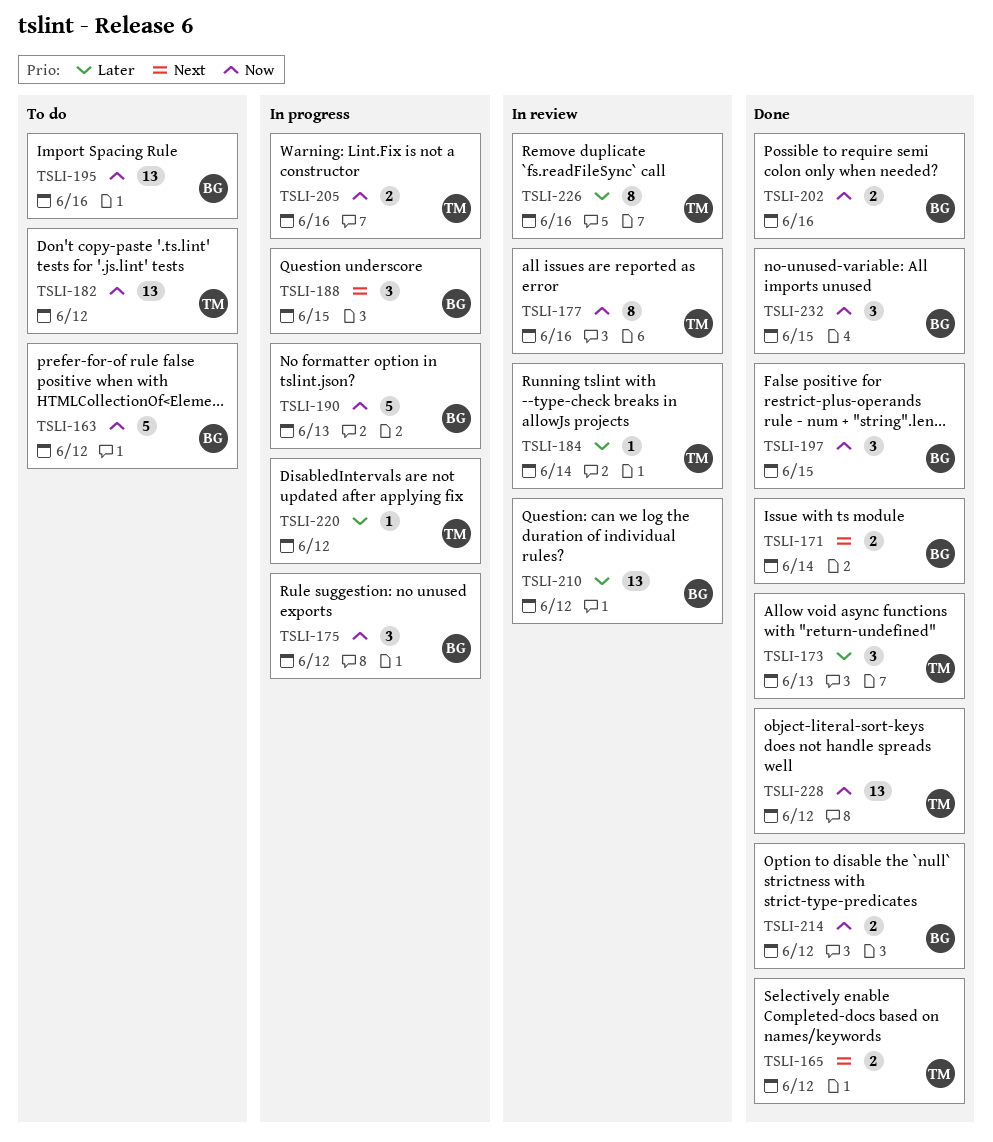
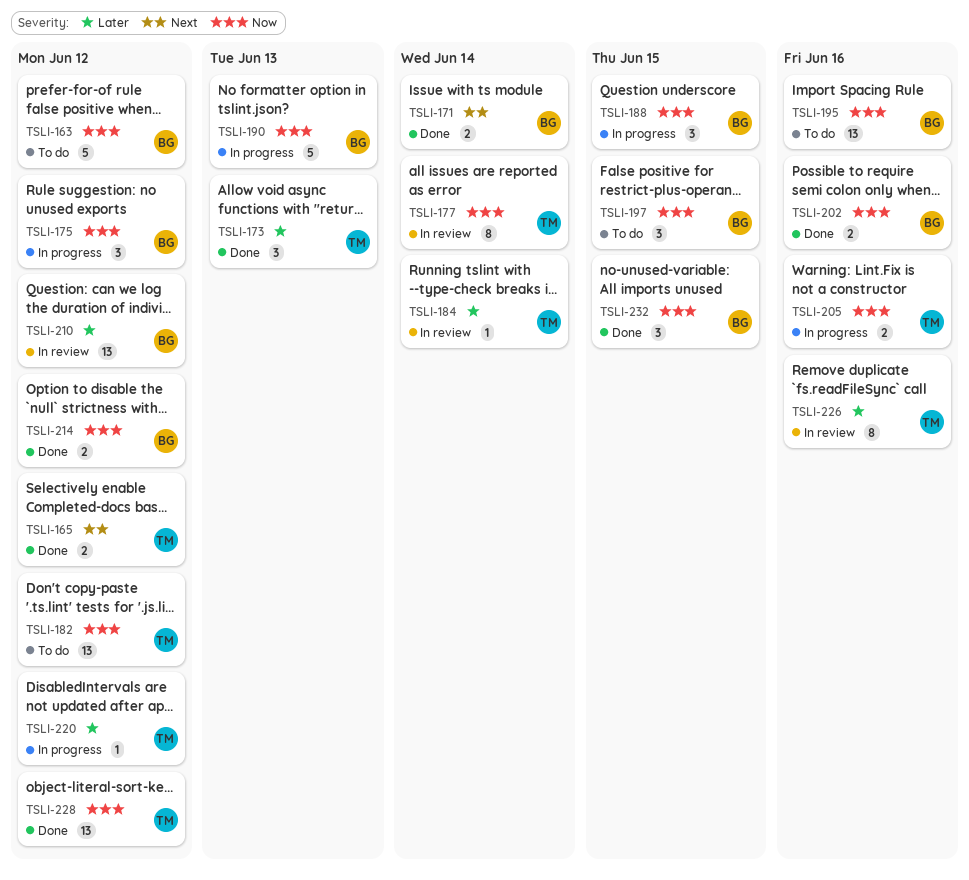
TSLI-177, due: Jun 16 -> Jun 14
TSLI-188, priority: Next -> Now
TSLI-197, status: Done -> To do

